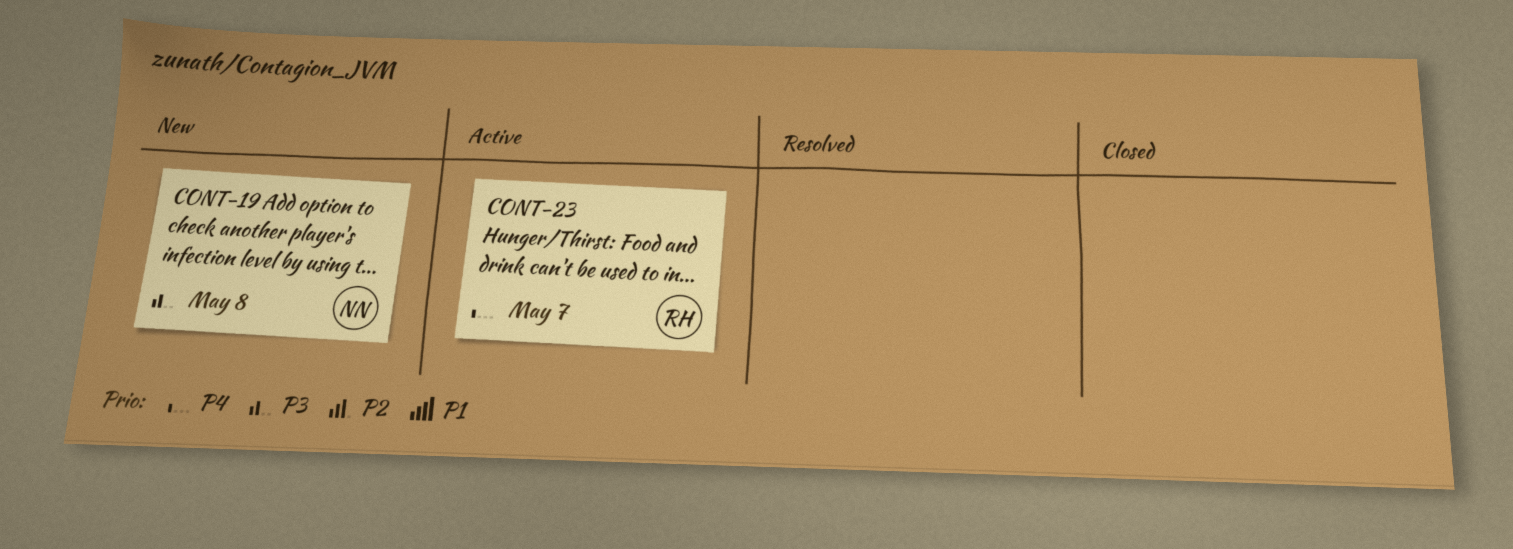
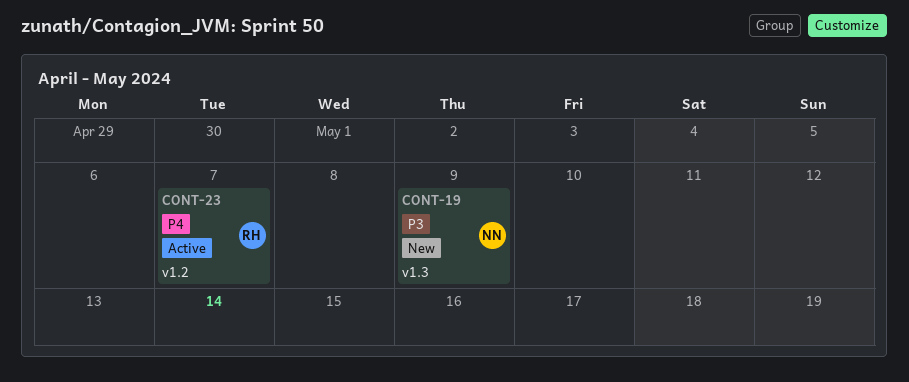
CONT-19, due: May 8 -> May 9

